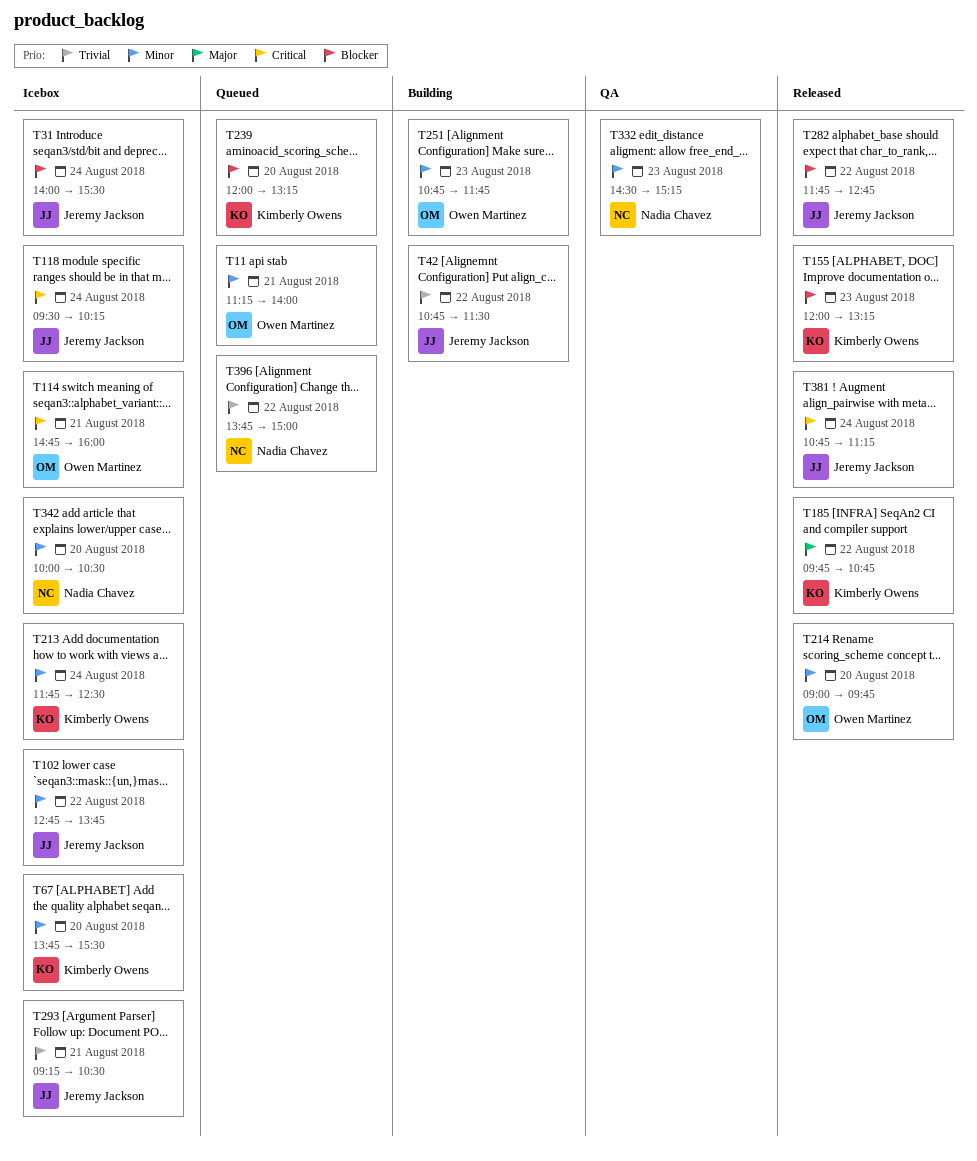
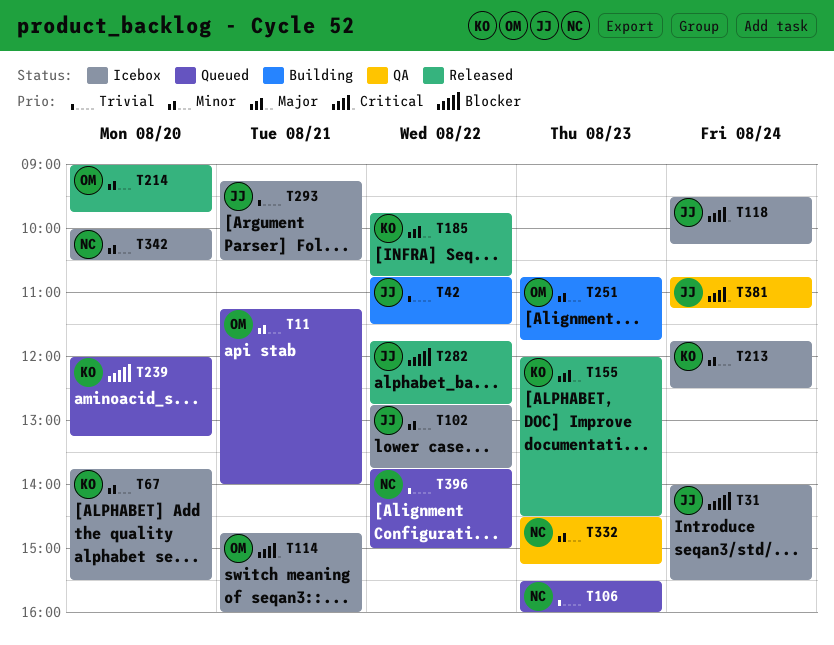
T106: none -> present
T155, priority: Blocker -> Major
T155, ends: 13:15 -> 14:30
T381, status: Released -> QA

